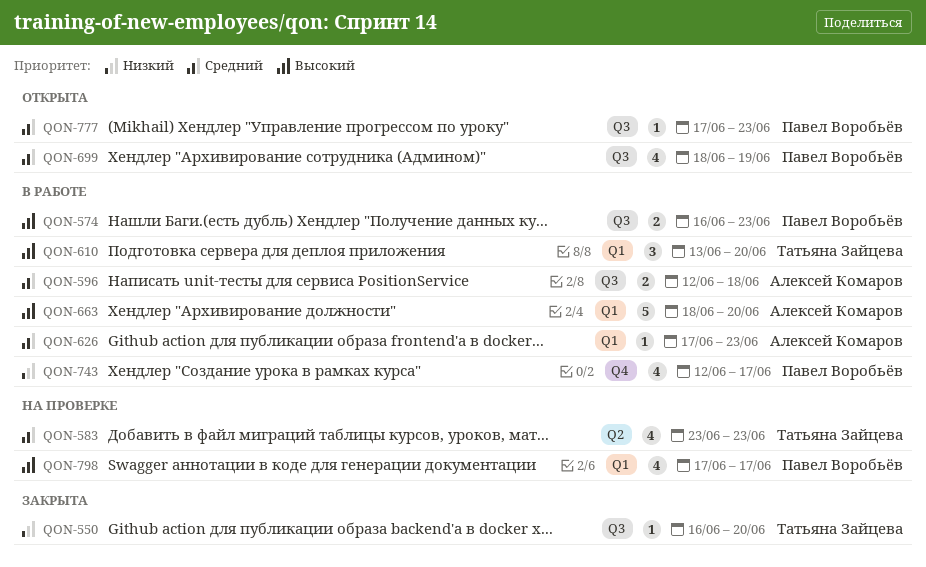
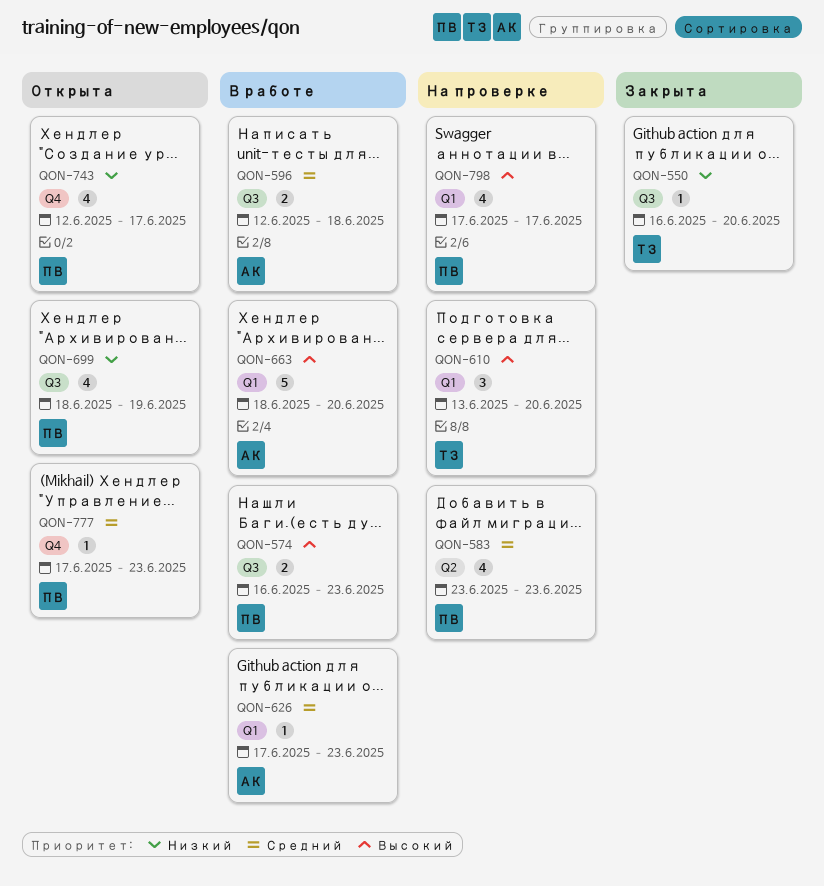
QON-583, owner: Татьяна Зайцева -> Павел Воробьёв
QON-610, status: В работе -> На проверке
QON-699, priority: Средний -> Низкий
QON-743, status: В работе -> Открыта
QON-777, label: Q3 -> Q4

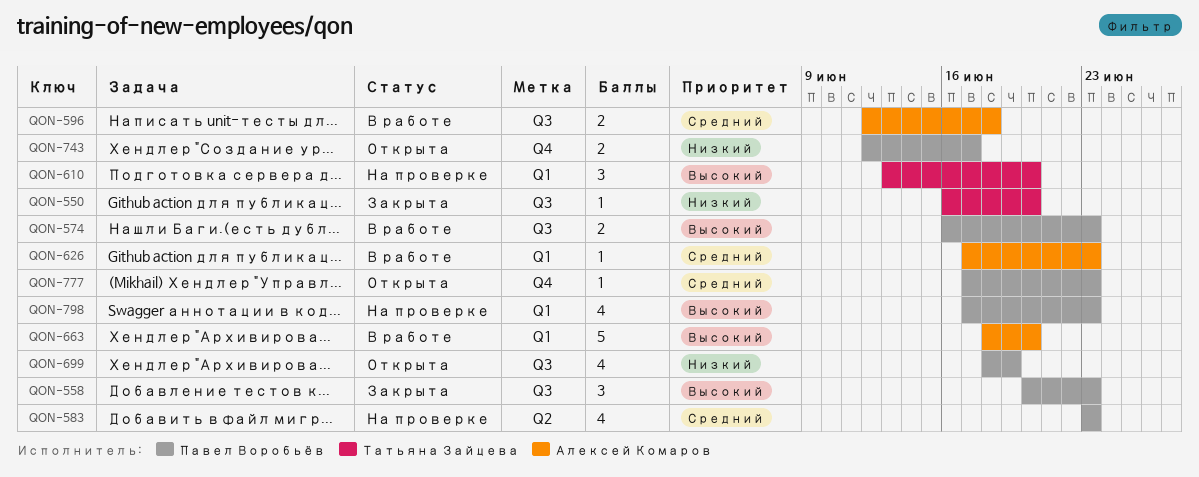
QON-558: none -> present
QON-743, estimate: 4 -> 2
QON-798, due: Jun 17 -> Jun 23

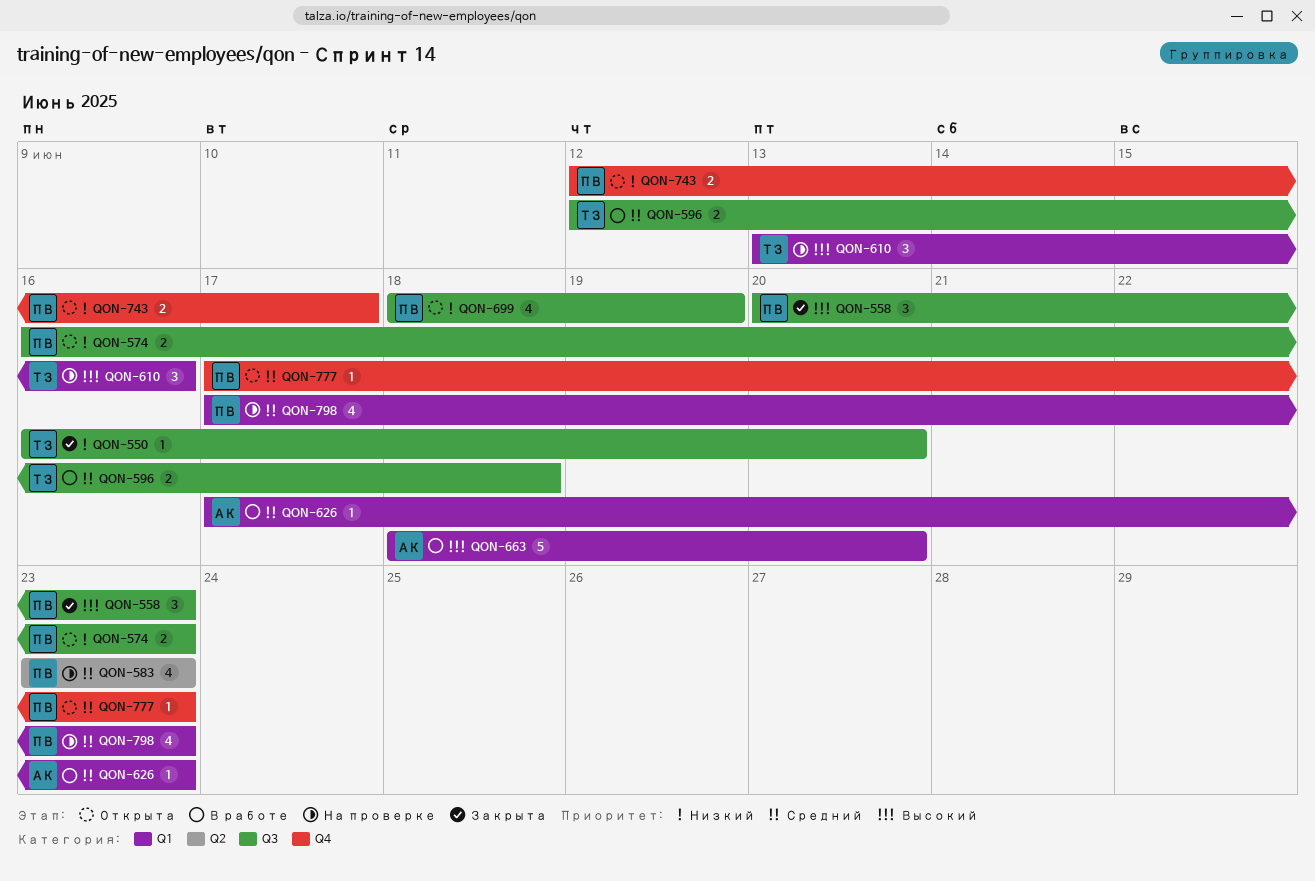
QON-574, status: В работе -> Открыта
QON-574, priority: Высокий -> Низкий
QON-596, owner: Алексей Комаров -> Татьяна Зайцева
QON-610, due: Jun 20 -> Jun 16
QON-798, priority: Высокий -> Средний

